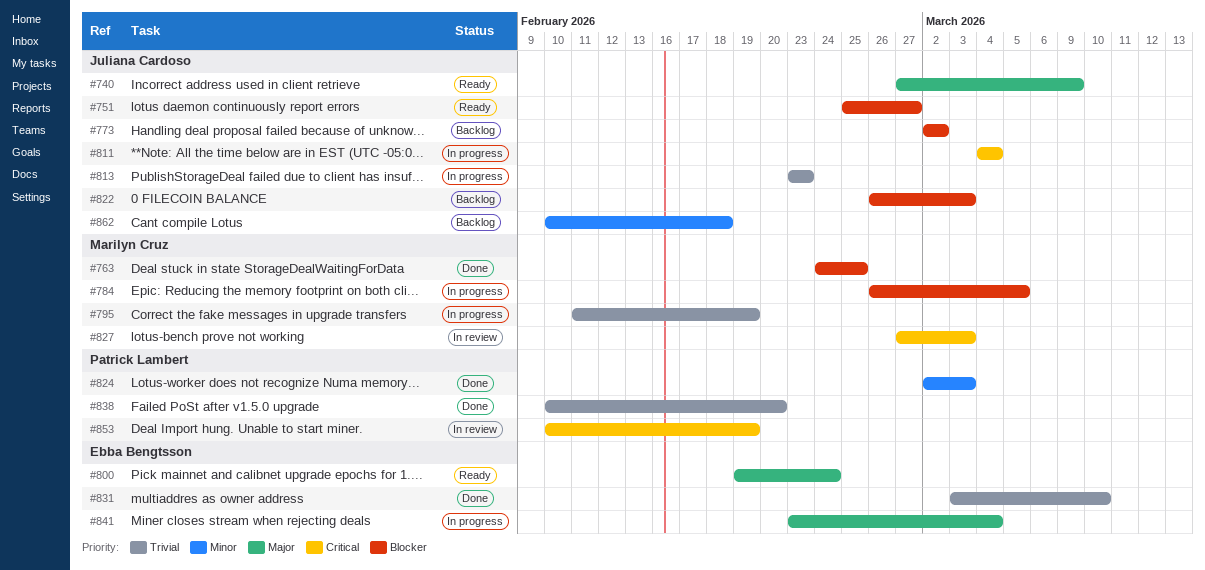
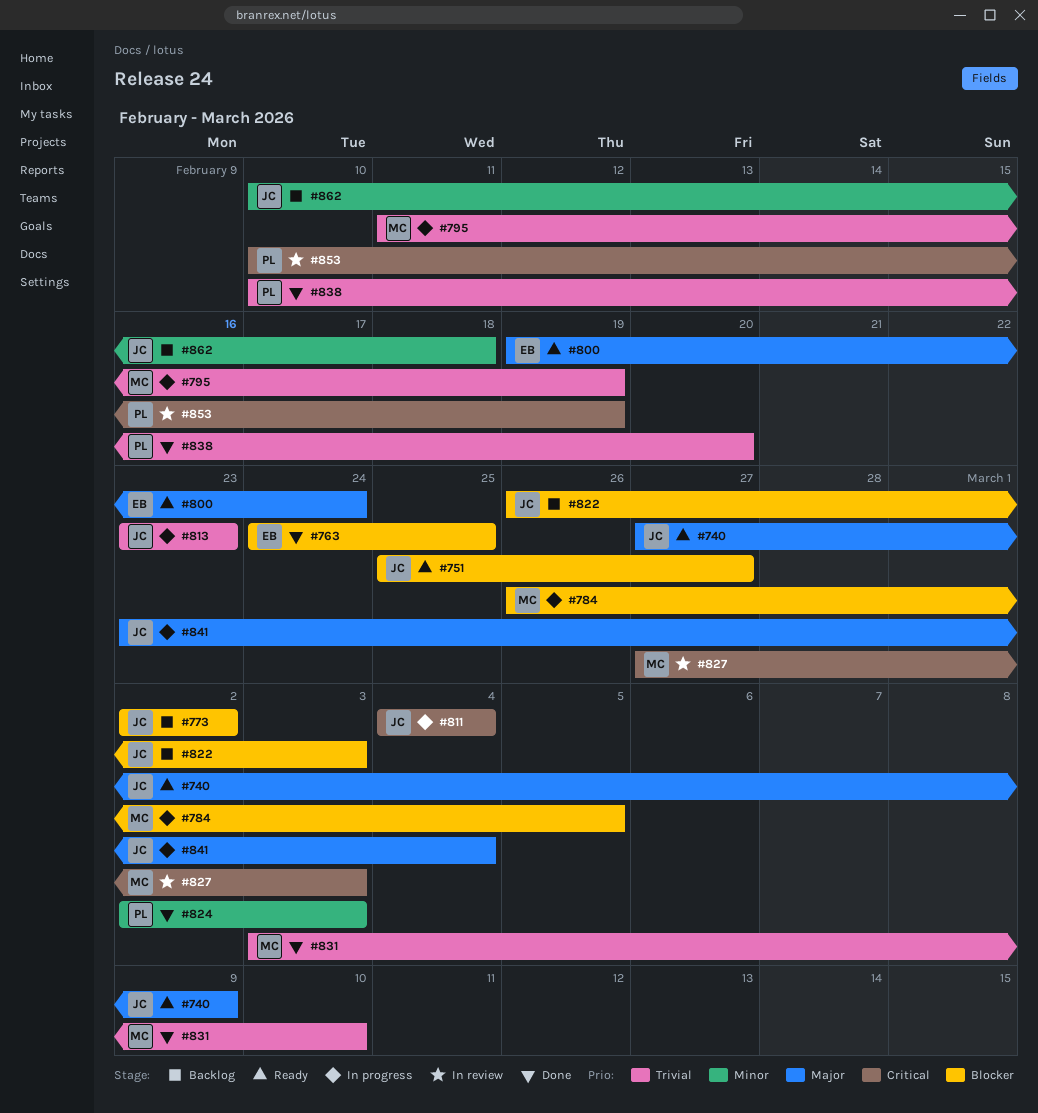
#763, owner: Marilyn Cruz -> Ebba Bengtsson
#831, owner: Ebba Bengtsson -> Marilyn Cruz
#841, owner: Ebba Bengtsson -> Juliana Cardoso

